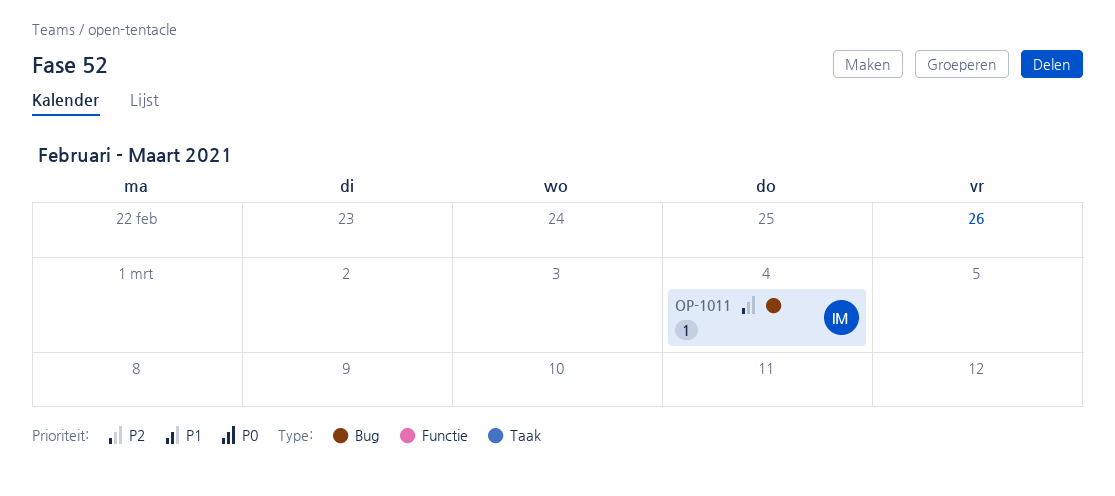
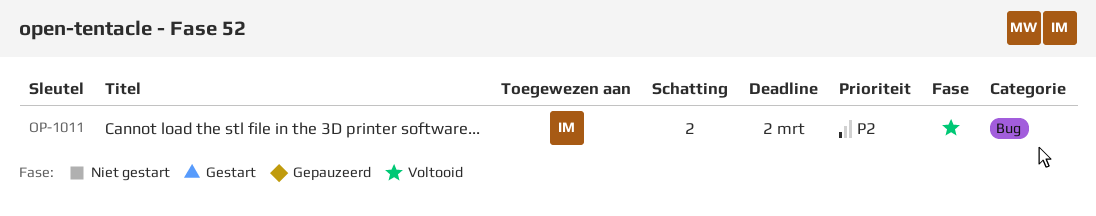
OP-1011, estimate: 1 -> 2
OP-1011, due: Mar 4 -> Mar 2

